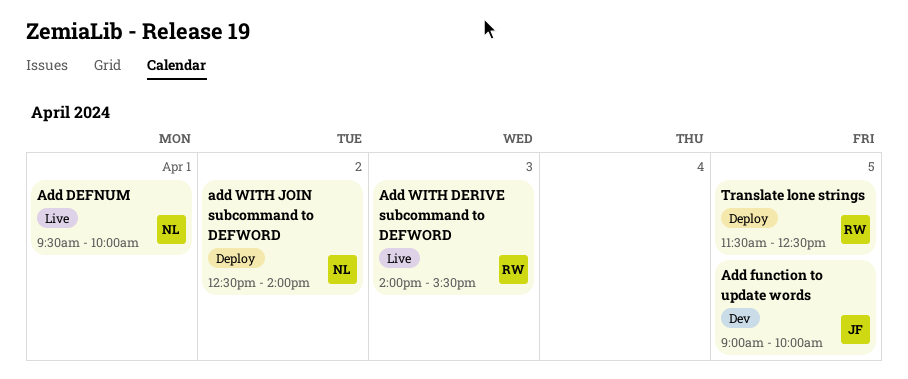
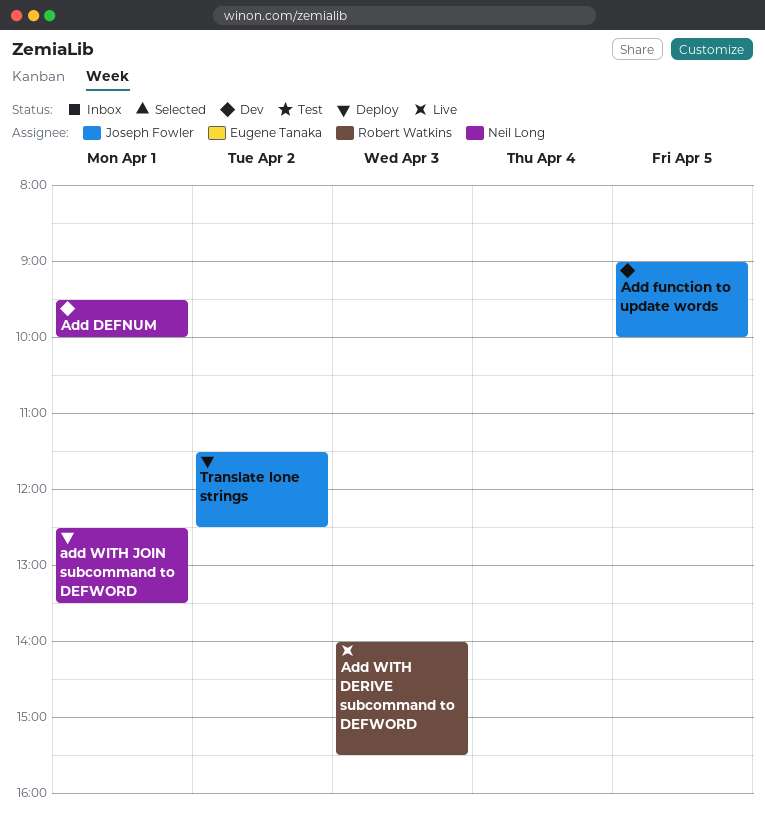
Add DEFNUM, status: Live -> Dev
add WITH JOIN subcommand to DEFWORD, day: Apr 2 -> Apr 1
add WITH JOIN subcommand to DEFWORD, ends: 14:00 -> 13:30
Translate lone strings, owner: Robert Watkins -> Joseph Fowler
Translate lone strings, day: Apr 5 -> Apr 2

